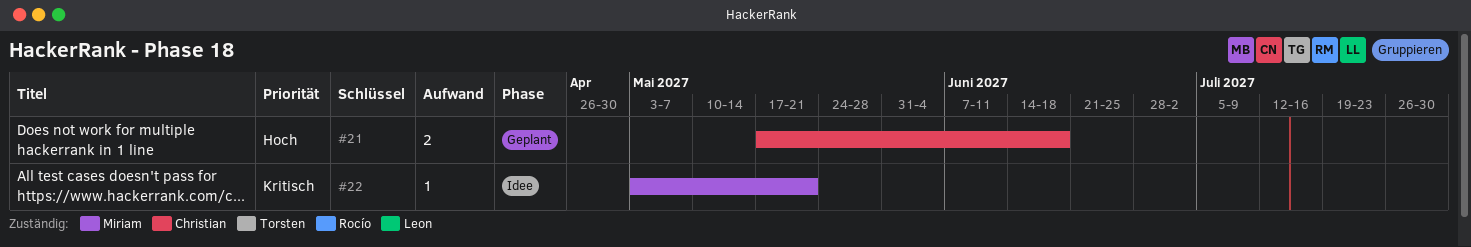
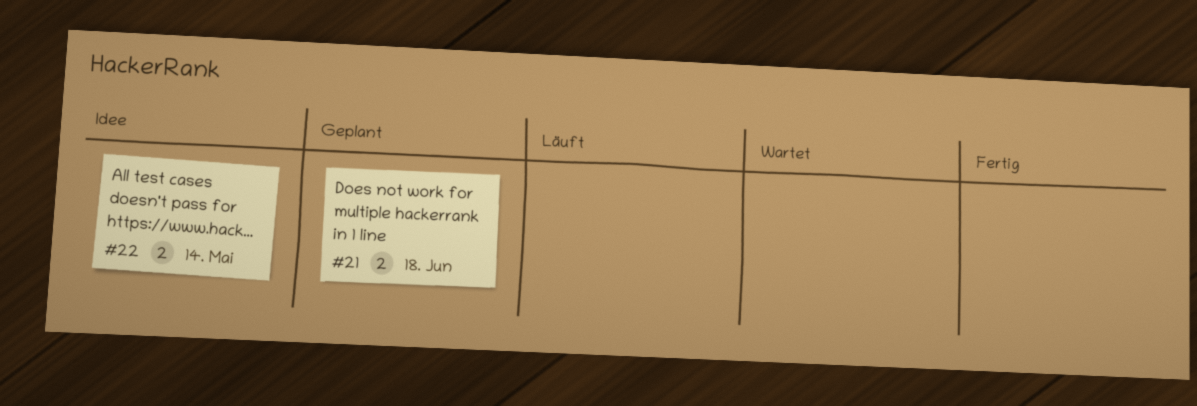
#22, estimate: 1 -> 2
#22, due: May 21 -> May 14

